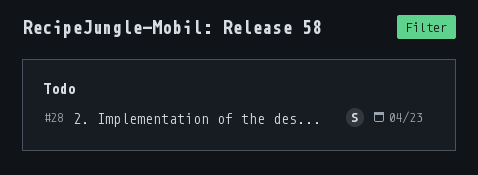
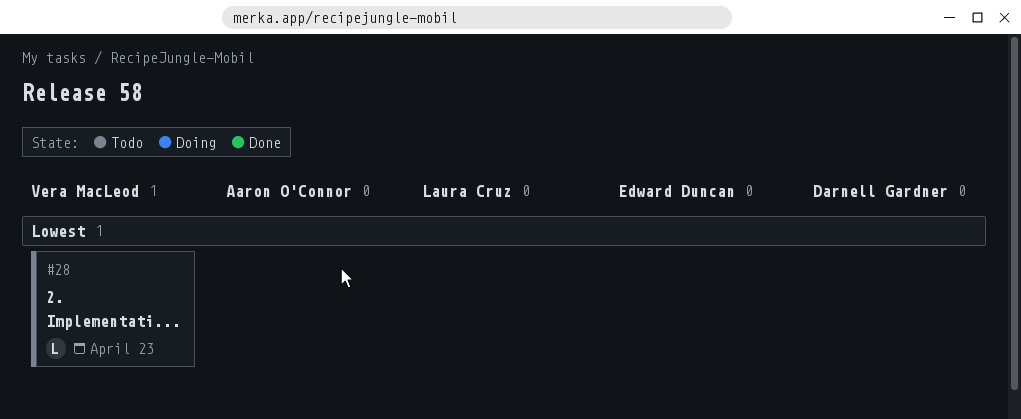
#28, estimate: S -> L

